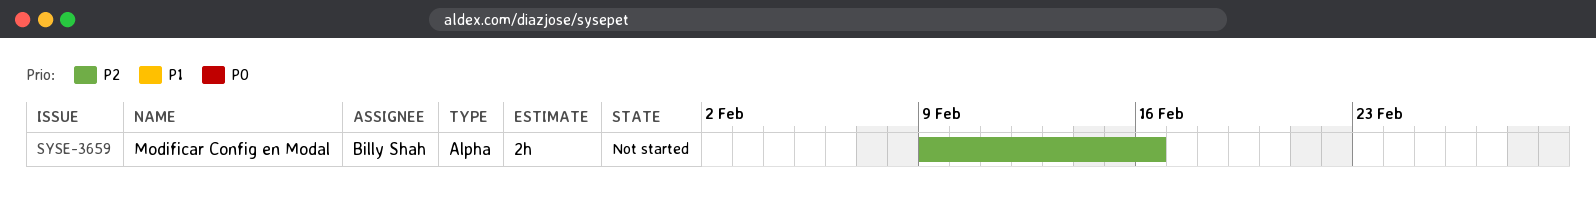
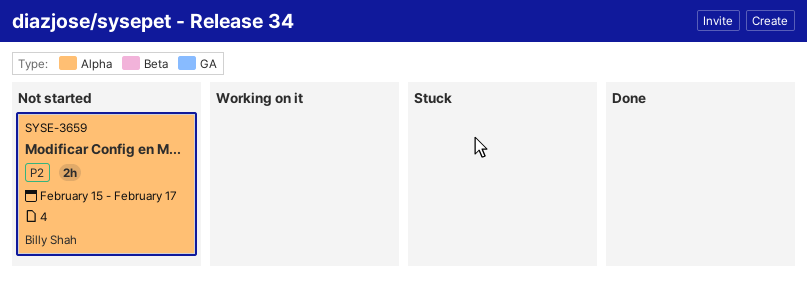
SYSE-3659, start: Feb 9 -> Feb 15
SYSE-3659, due: Feb 16 -> Feb 17

